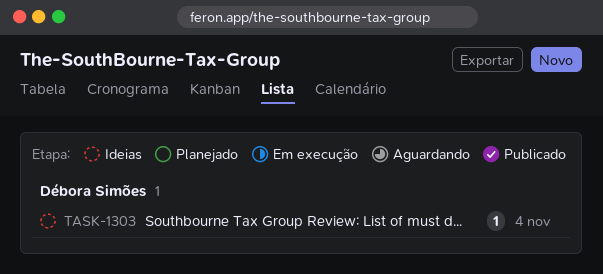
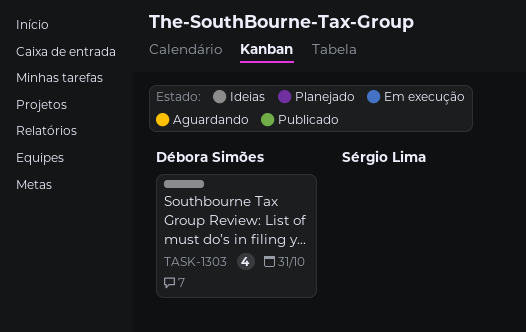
TASK-1303, estimate: 1 -> 4
TASK-1303, due: Nov 4 -> Oct 31

